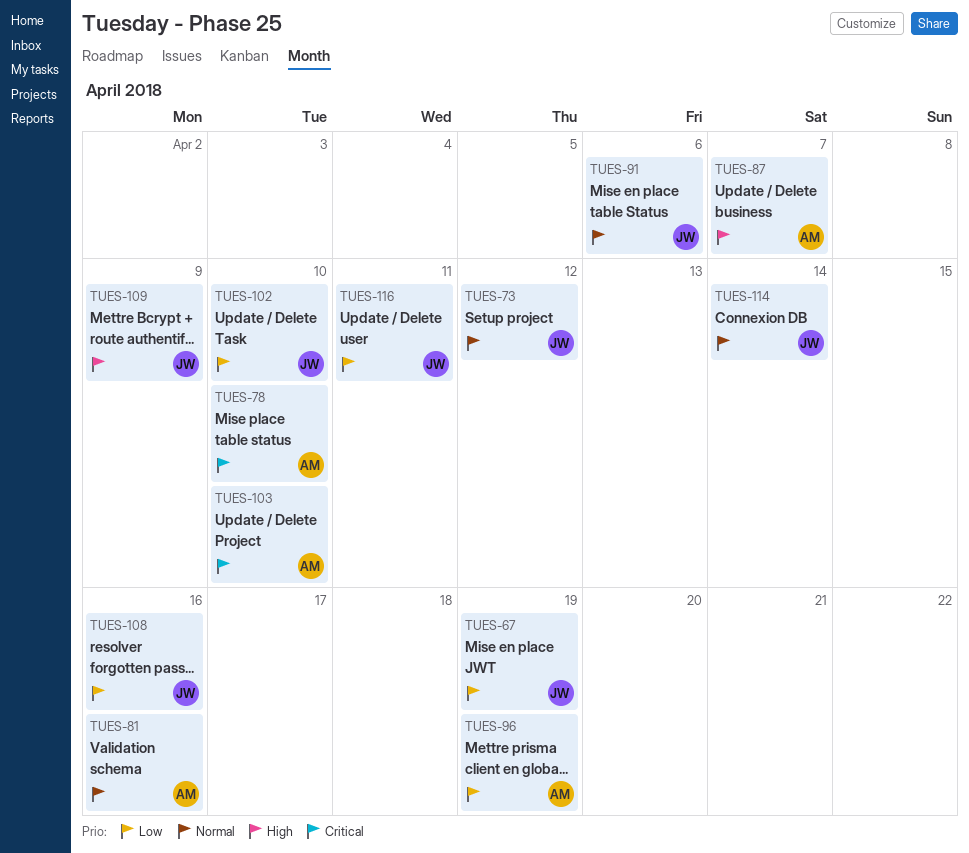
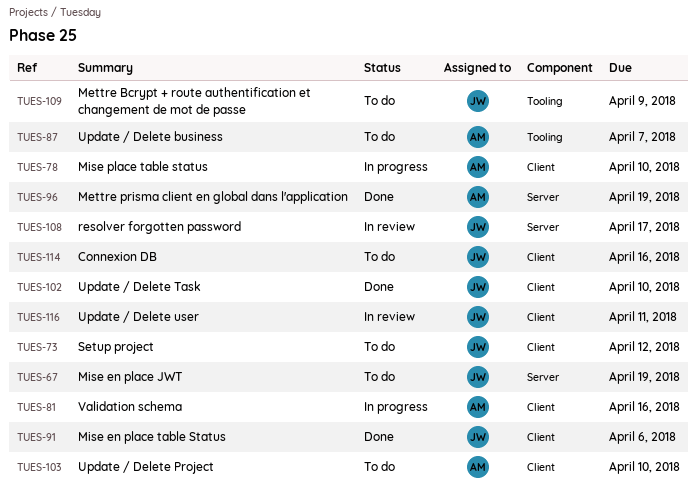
TUES-108, due: Apr 16 -> Apr 17
TUES-114, due: Apr 14 -> Apr 16

